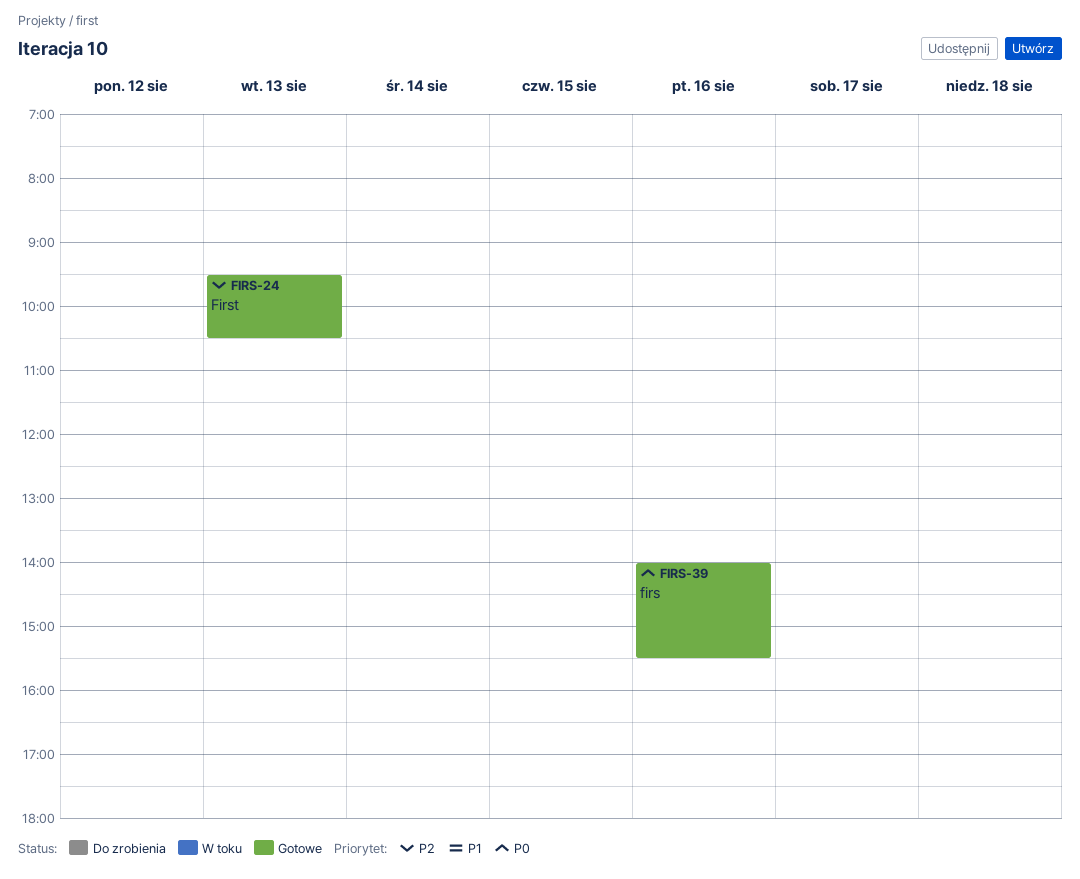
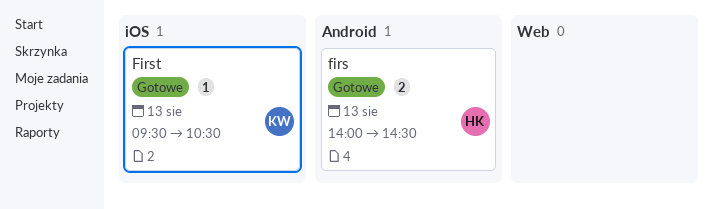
firs, day: Aug 16 -> Aug 13
firs, ends: 15:30 -> 14:30

